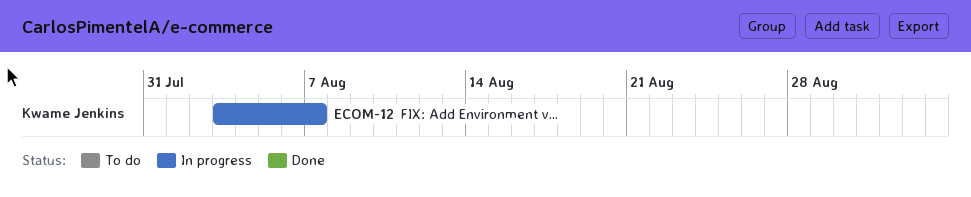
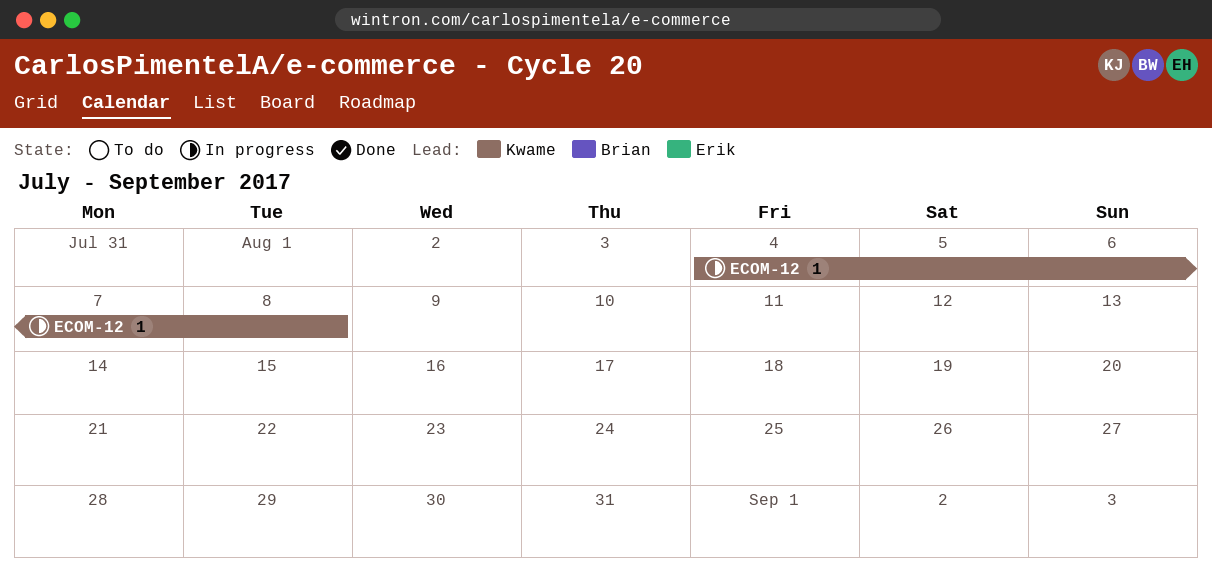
ECOM-12, start: Aug 3 -> Aug 4
ECOM-12, due: Aug 7 -> Aug 8

